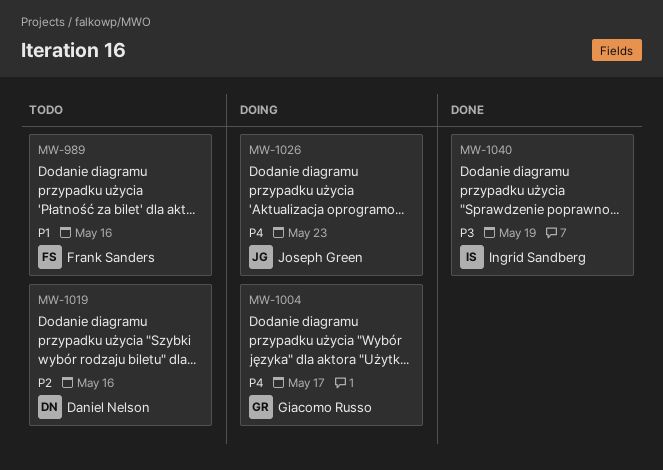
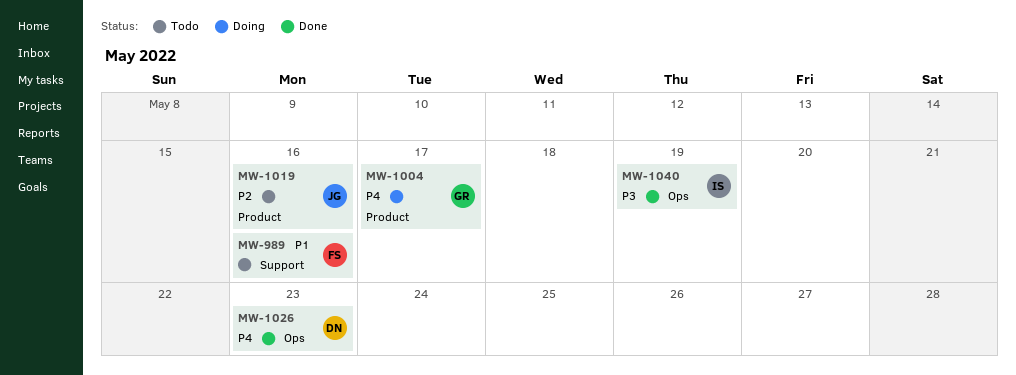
MW-1019, owner: Daniel Nelson -> Joseph Green
MW-1026, status: Doing -> Done
MW-1026, owner: Joseph Green -> Daniel Nelson

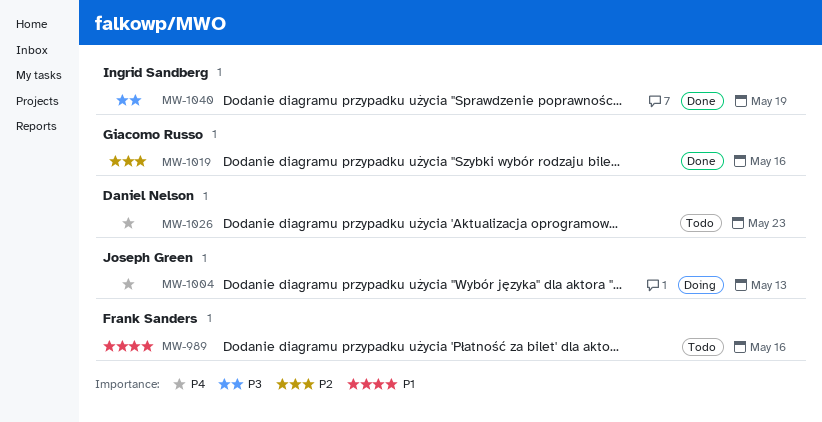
MW-1004, owner: Giacomo Russo -> Joseph Green
MW-1004, due: May 17 -> May 13
MW-1019, status: Todo -> Done
MW-1019, owner: Joseph Green -> Giacomo Russo
MW-1026, status: Done -> Todo

